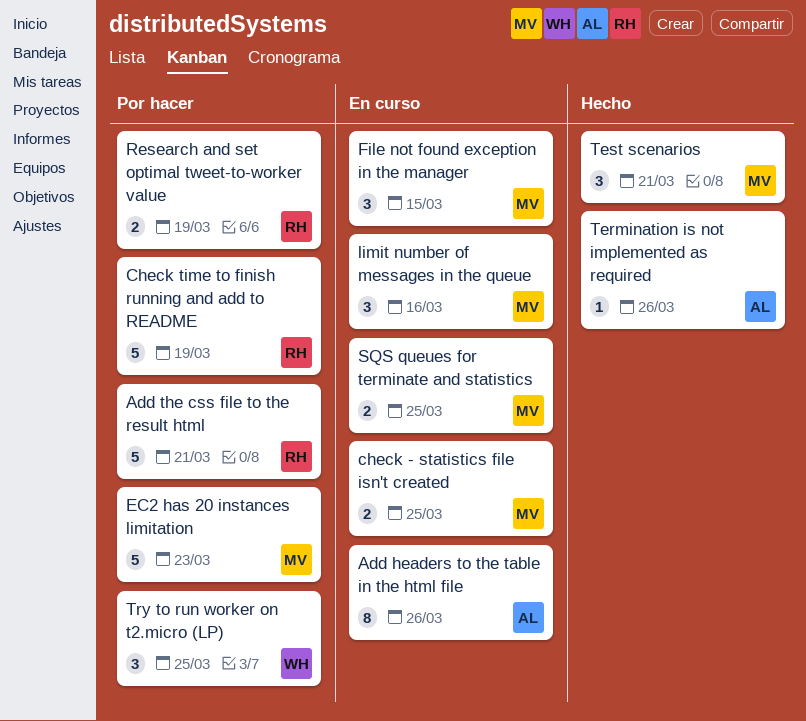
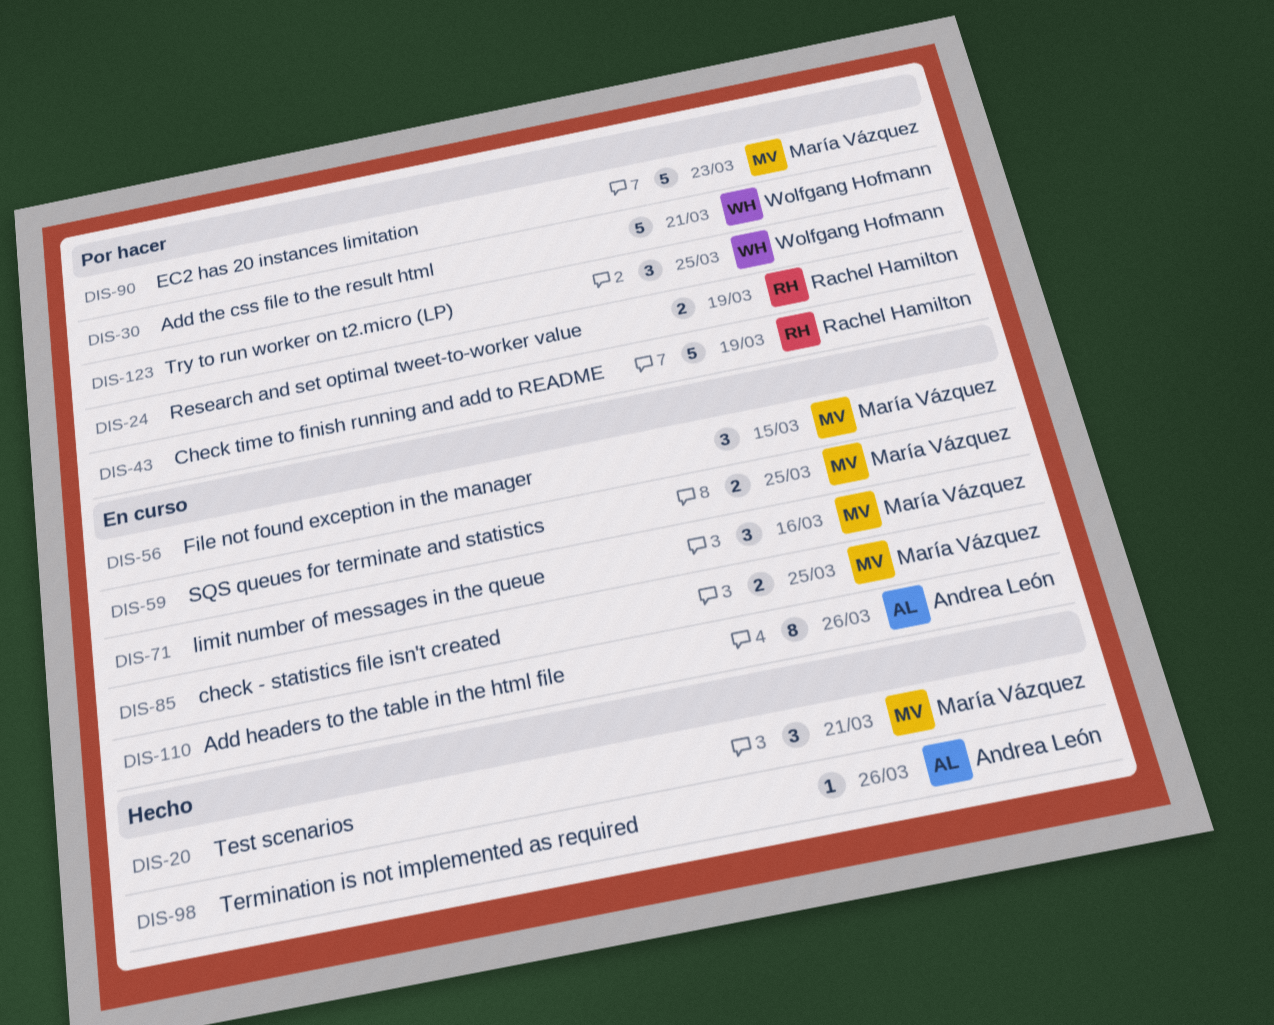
Add the css file to the result html, owner: Rachel Hamilton -> Wolfgang Hofmann

